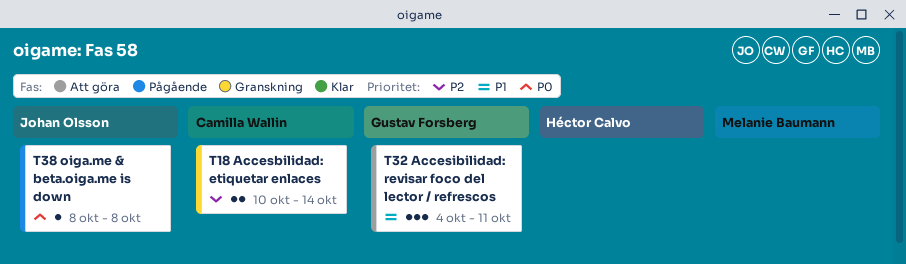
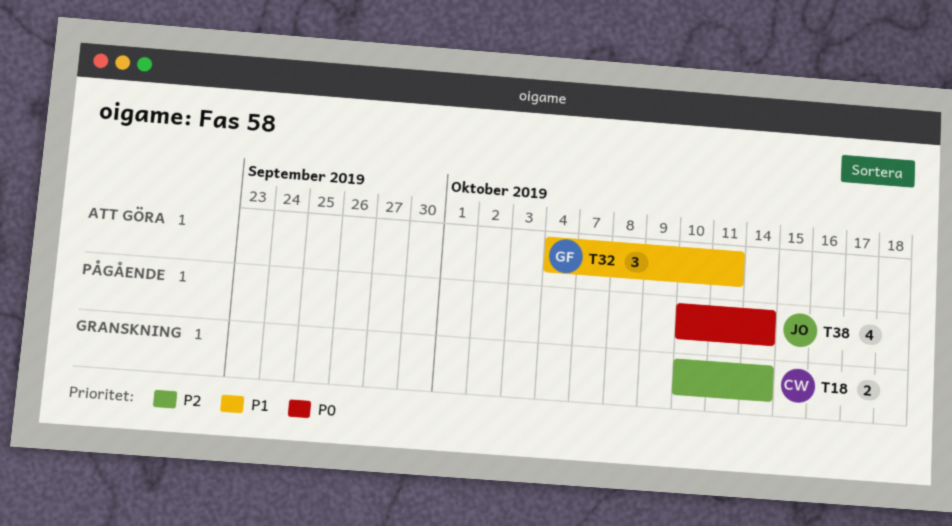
T38, estimate: 1 -> 4
T38, start: Oct 8 -> Oct 10
T38, due: Oct 8 -> Oct 14

